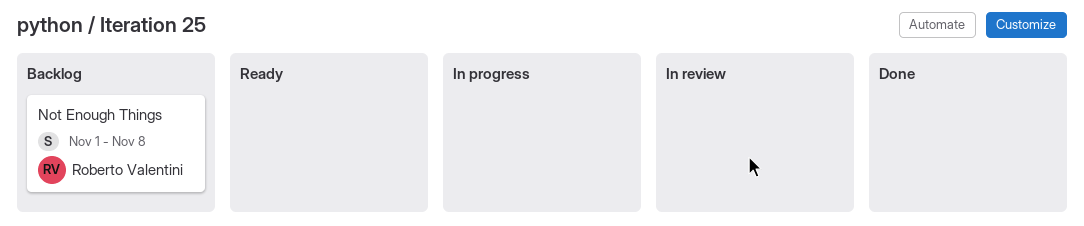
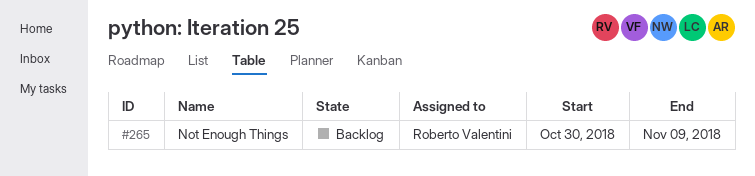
Not Enough Things, start: Nov 1 -> Oct 30
Not Enough Things, due: Nov 8 -> Nov 9

